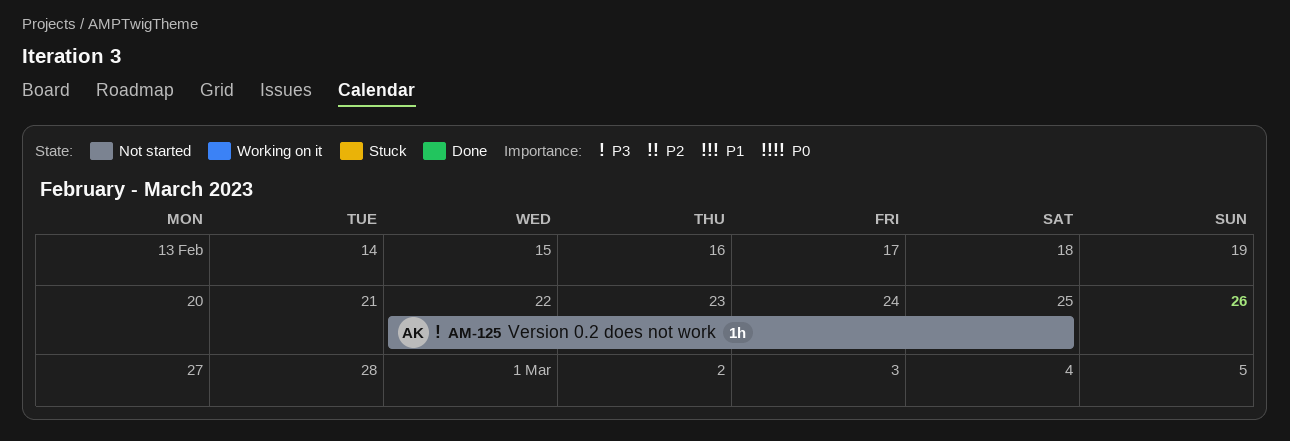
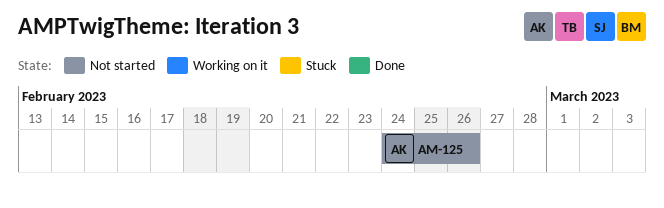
AM-125, start: Feb 22 -> Feb 24
AM-125, due: Feb 25 -> Feb 26

